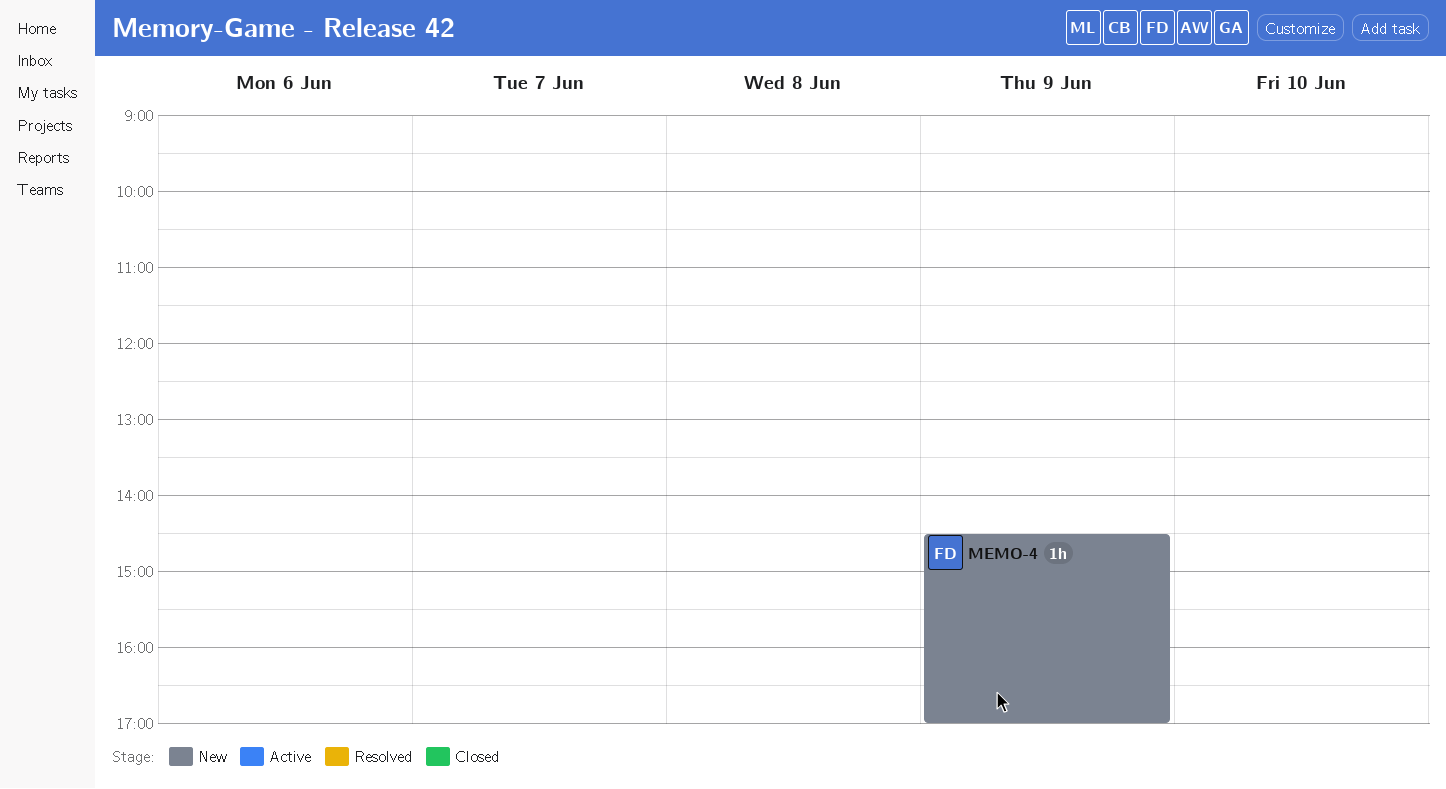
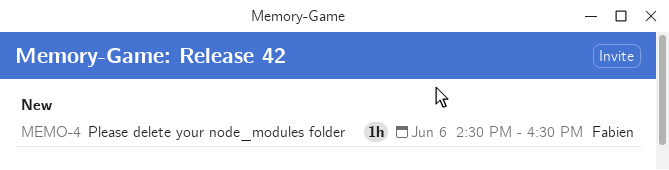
MEMO-4, day: Jun 9 -> Jun 6
MEMO-4, ends: 17:00 -> 16:30

